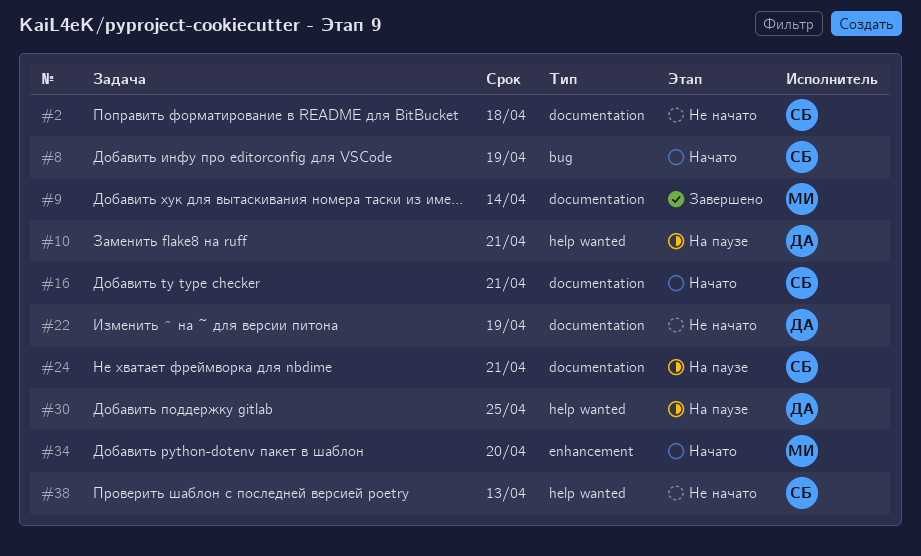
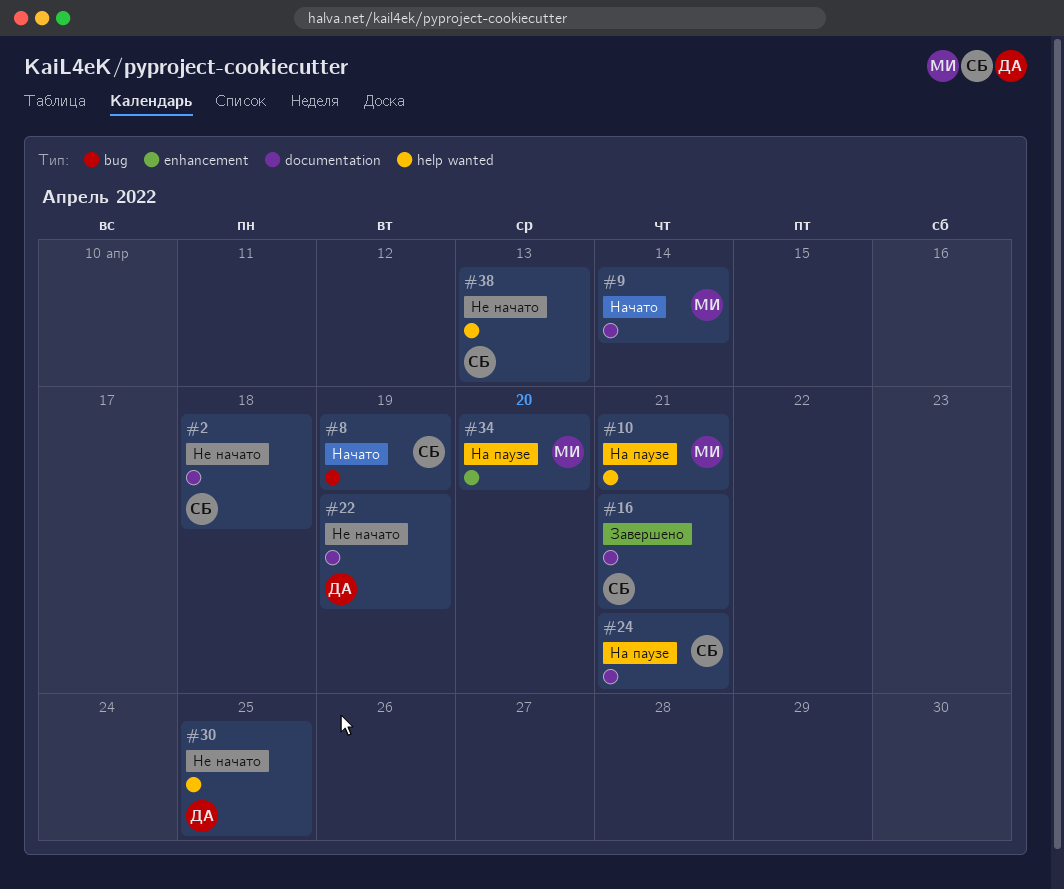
#9, status: Завершено -> Начато
#10, owner: ДА -> МИ
#16, status: Начато -> Завершено
#30, status: На паузе -> Не начато
#34, status: Начато -> На паузе

